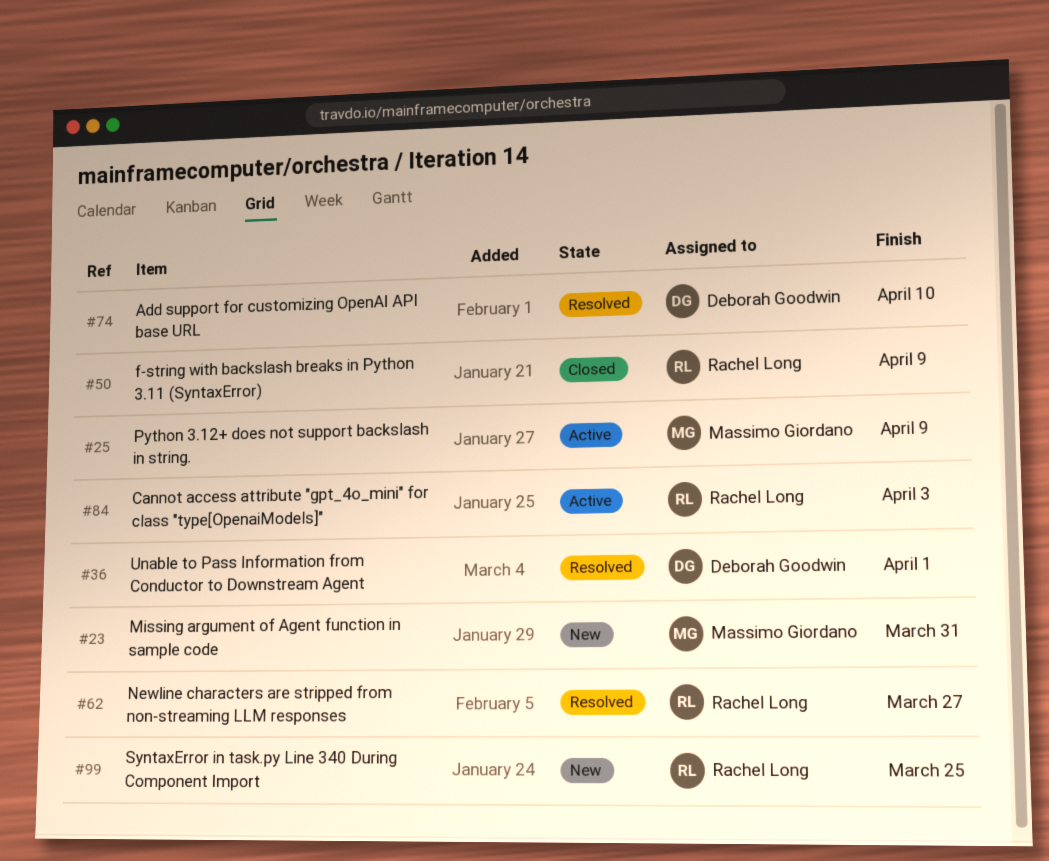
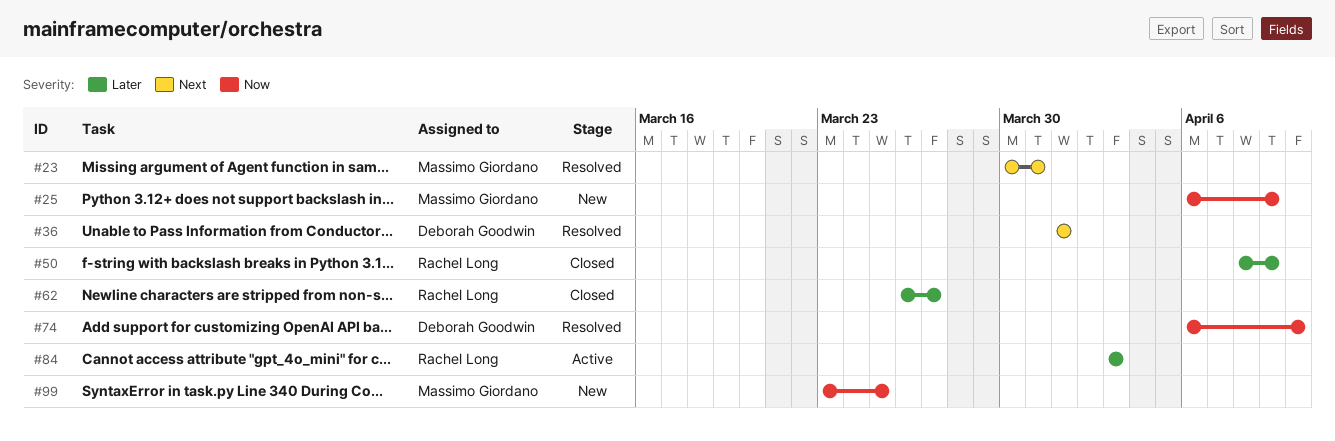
#23, status: New -> Resolved
#25, status: Active -> New
#62, status: Resolved -> Closed
#99, owner: Rachel Long -> Massimo Giordano

